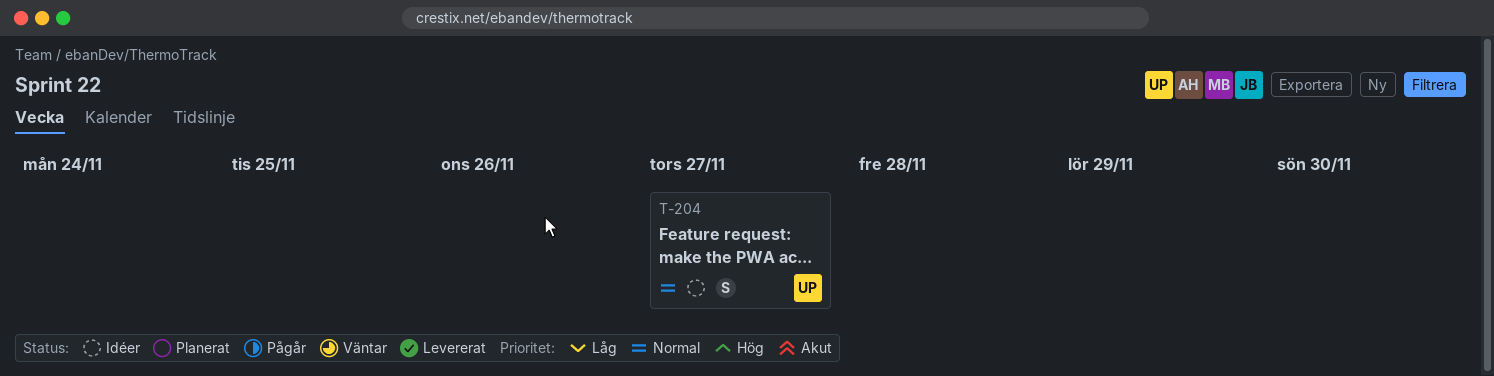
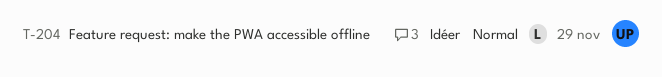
T-204, estimate: S -> L
T-204, due: Nov 27 -> Nov 29

